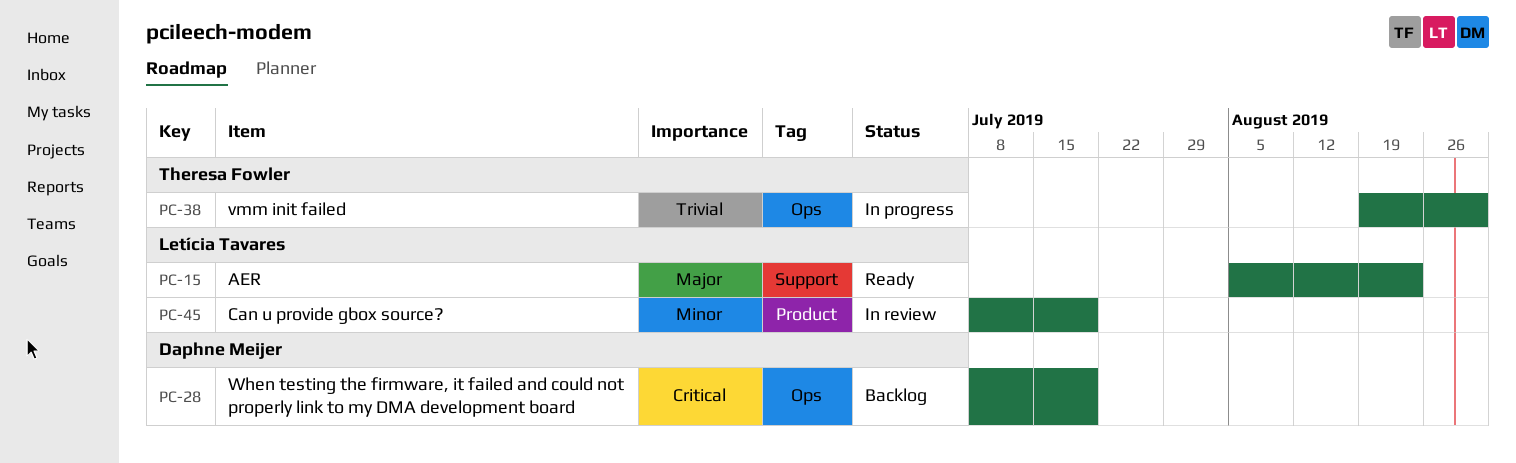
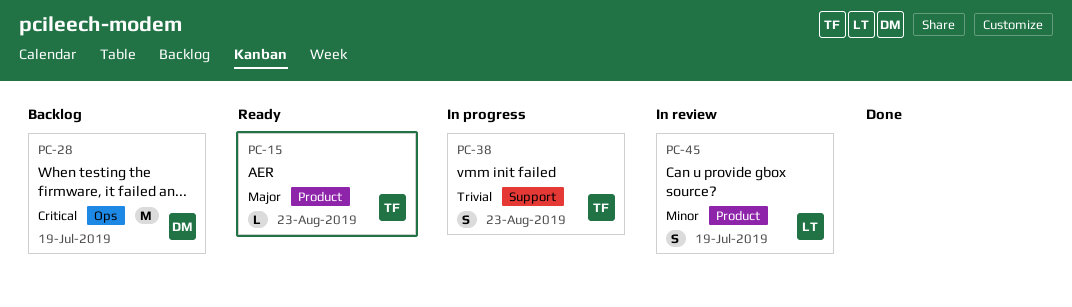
PC-15, owner: Letícia Tavares -> Theresa Fowler
PC-15, label: Support -> Product
PC-38, label: Ops -> Support
PC-38, due: Aug 30 -> Aug 23

